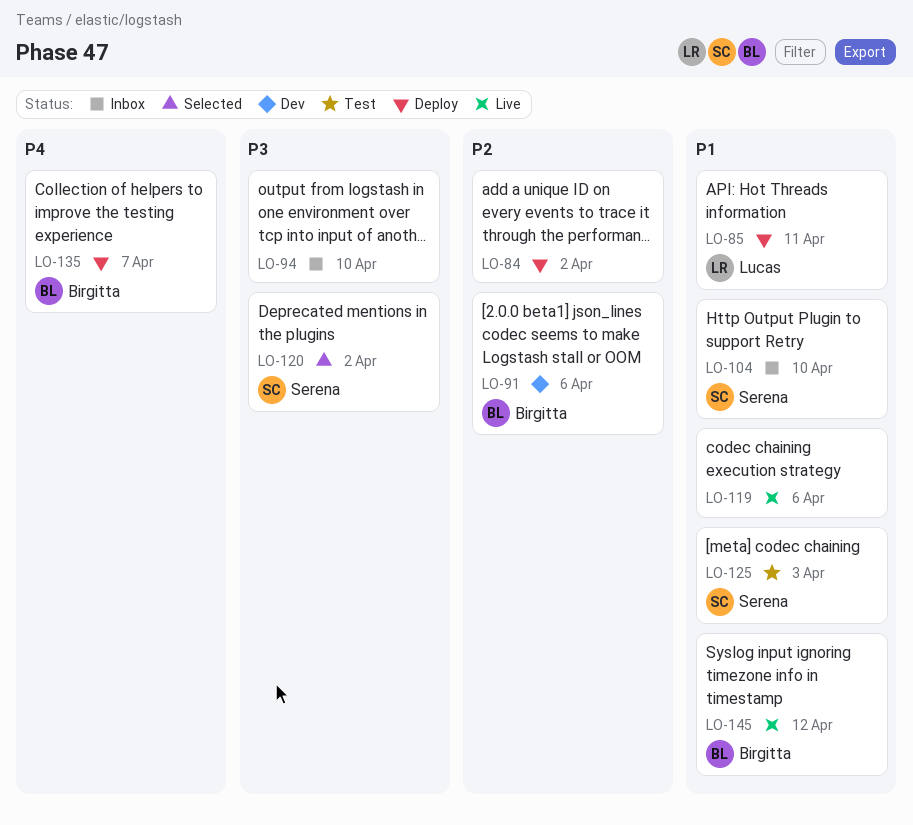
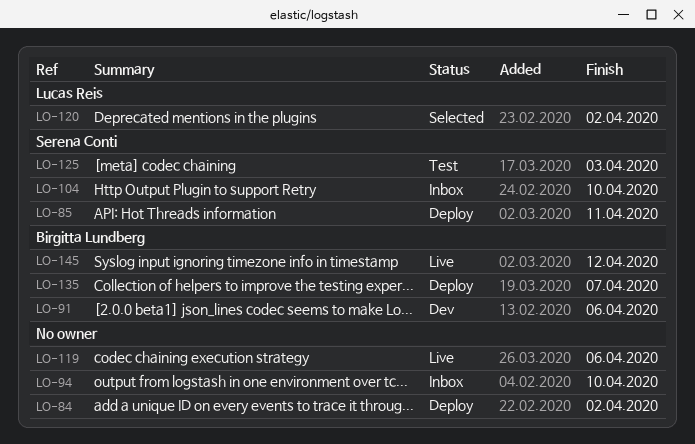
LO-85, owner: Lucas Reis -> Serena Conti
LO-120, owner: Serena Conti -> Lucas Reis

